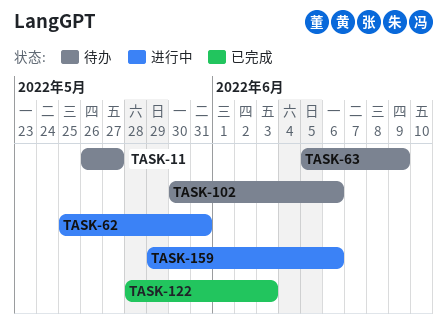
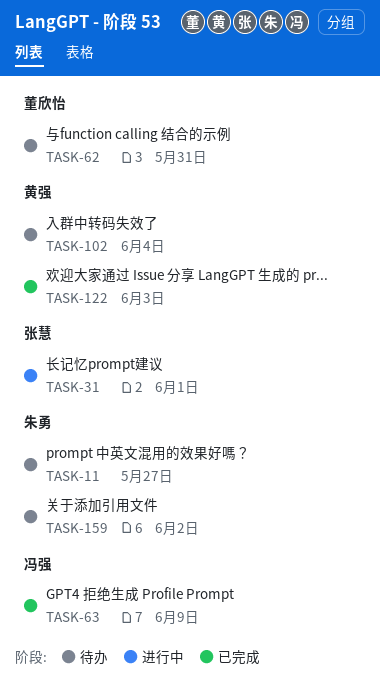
TASK-31: none -> present
TASK-62, status: 进行中 -> 待办
TASK-63, status: 待办 -> 已完成
TASK-102, due: Jun 6 -> Jun 4
TASK-159, status: 进行中 -> 待办
TASK-159, due: Jun 6 -> Jun 2

